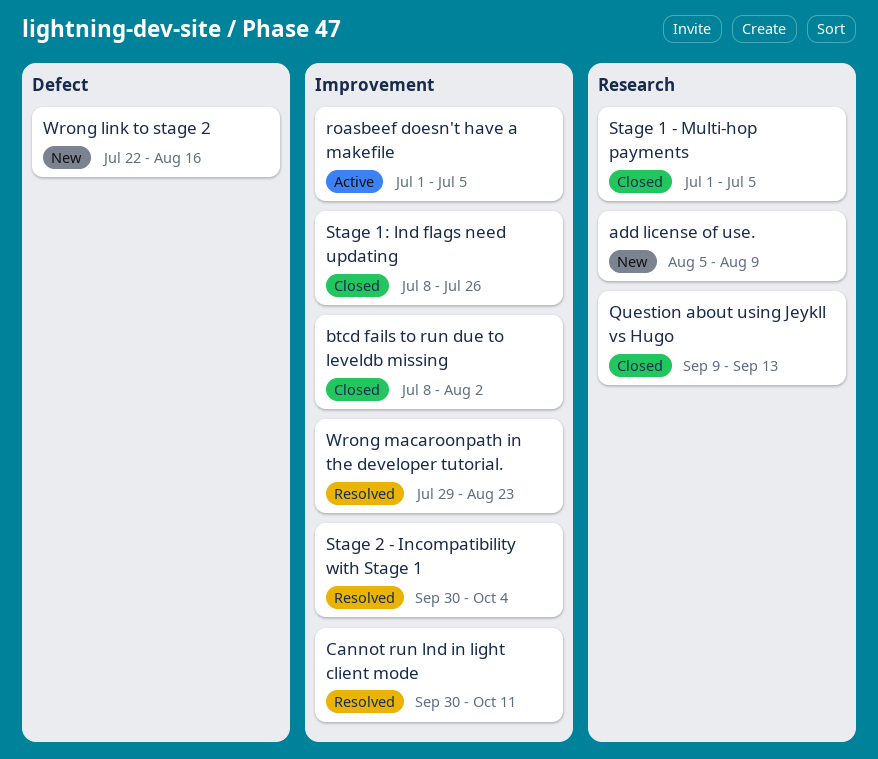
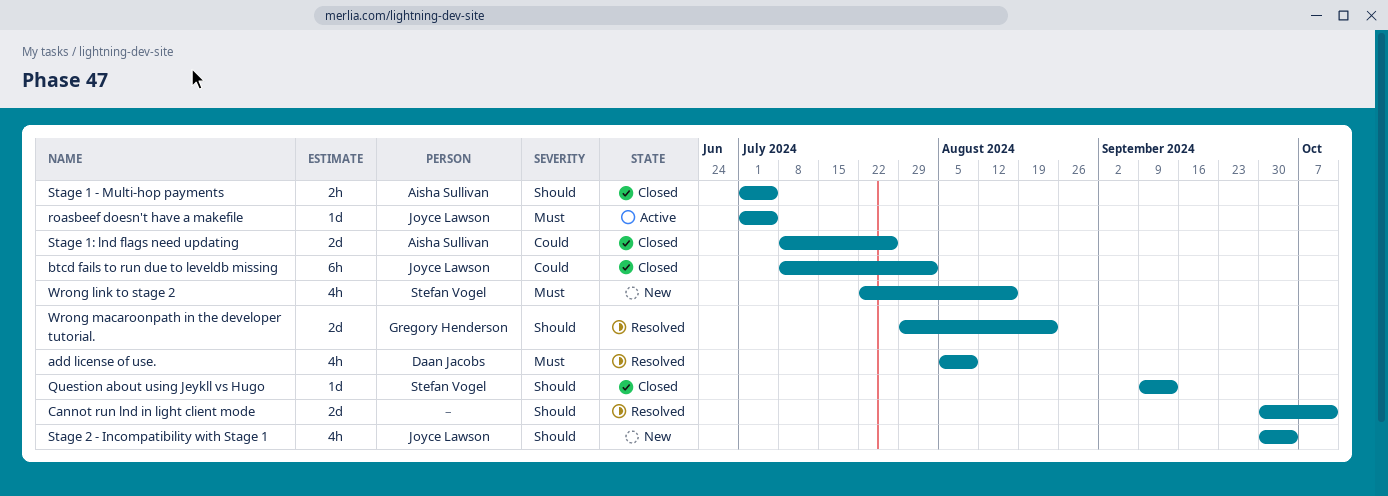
add license of use., status: New -> Resolved
Stage 2 - Incompatibility with Stage 1, status: Resolved -> New

